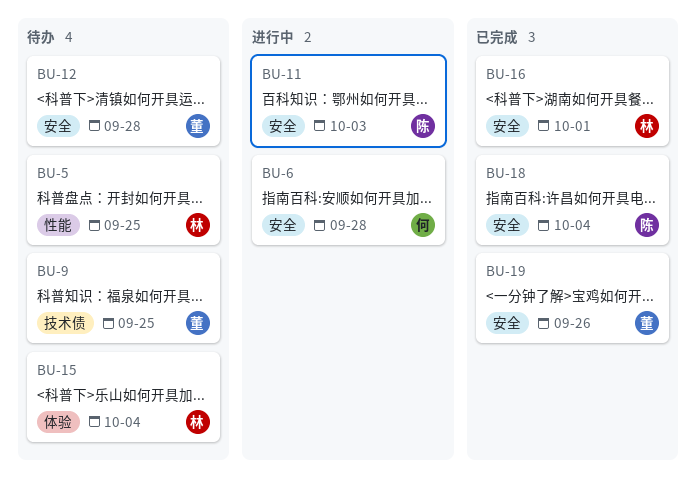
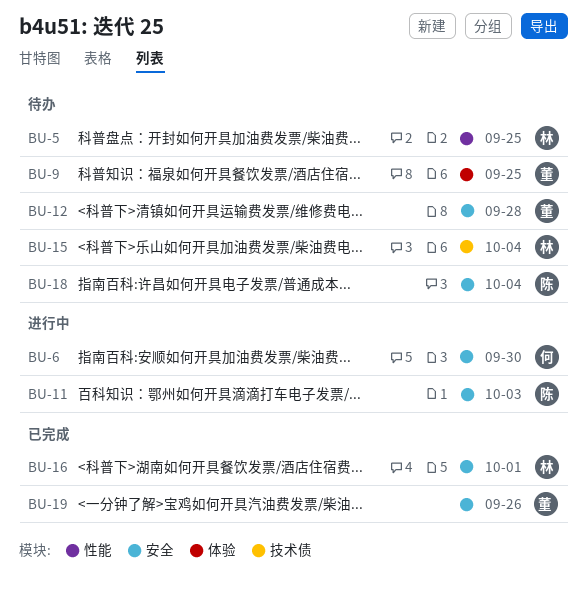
BU-6, due: Sep 28 -> Sep 30
BU-9, label: 技术债 -> 体验
BU-15, label: 体验 -> 技术债
BU-18, status: 已完成 -> 待办

